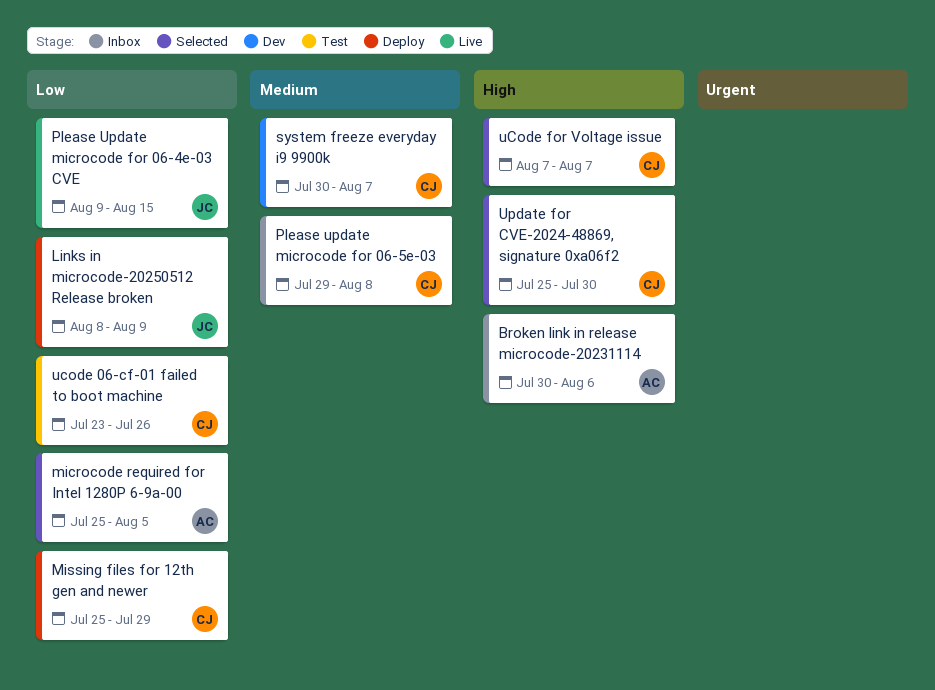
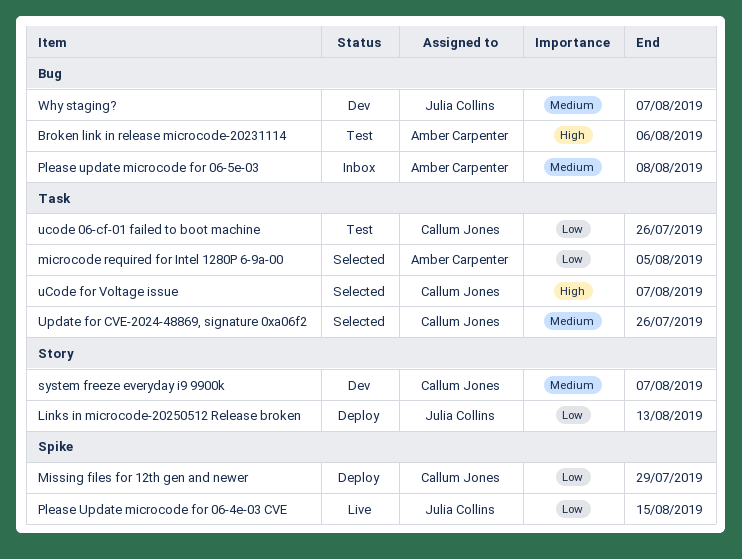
Broken link in release microcode-20231114, status: Inbox -> Test
Links in microcode-20250512 Release broken, due: Aug 9 -> Aug 13
Please update microcode for 06-5e-03, owner: Callum Jones -> Amber Carpenter
Update for CVE-2024-48869, signature 0xa06f2, priority: High -> Medium
Update for CVE-2024-48869, signature 0xa06f2, due: Jul 30 -> Jul 26
Why staging?: none -> present

